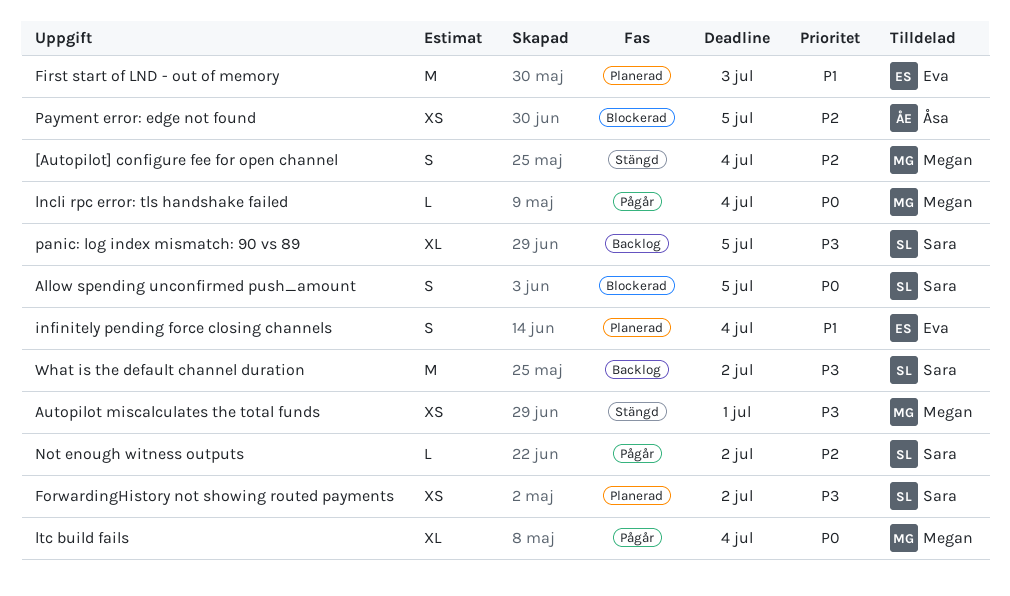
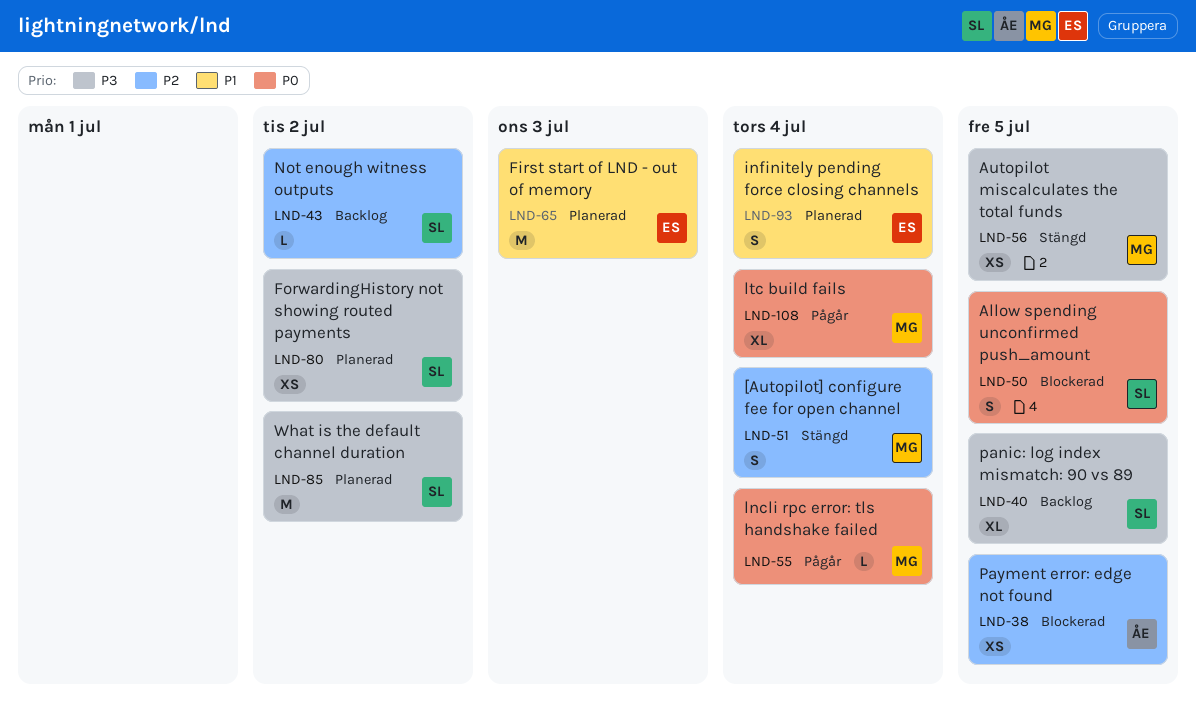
Autopilot miscalculates the total funds, due: Jul 1 -> Jul 5
Not enough witness outputs, status: Pågår -> Backlog
What is the default channel duration, status: Backlog -> Planerad

